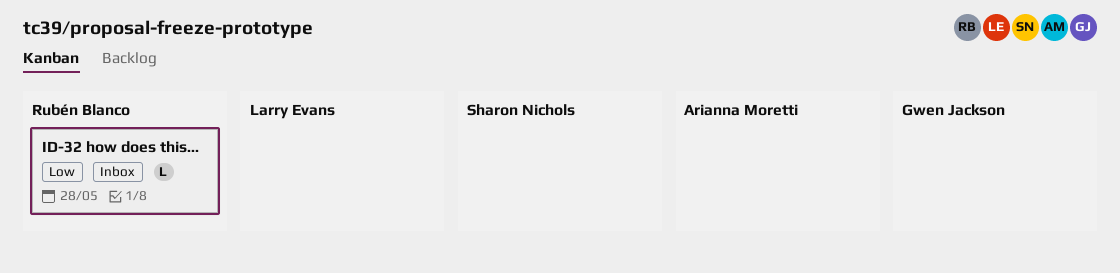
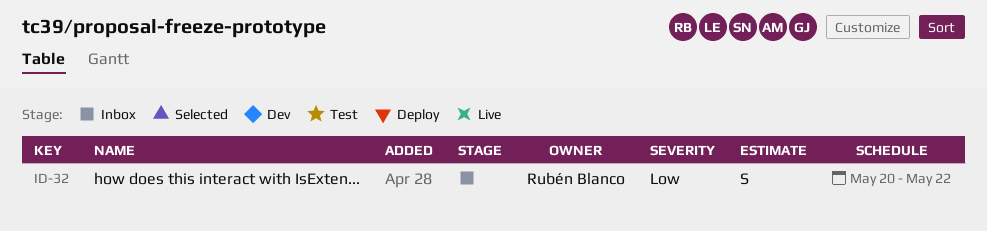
ID-32, estimate: L -> S
ID-32, due: May 28 -> May 22

